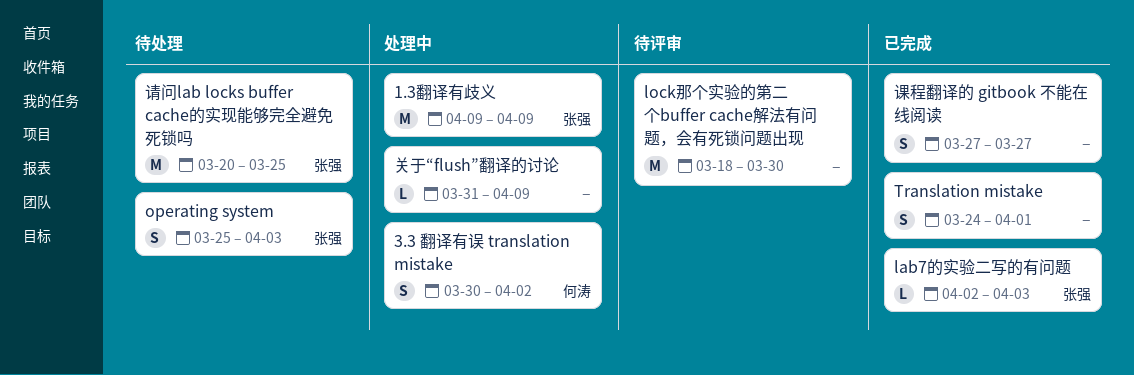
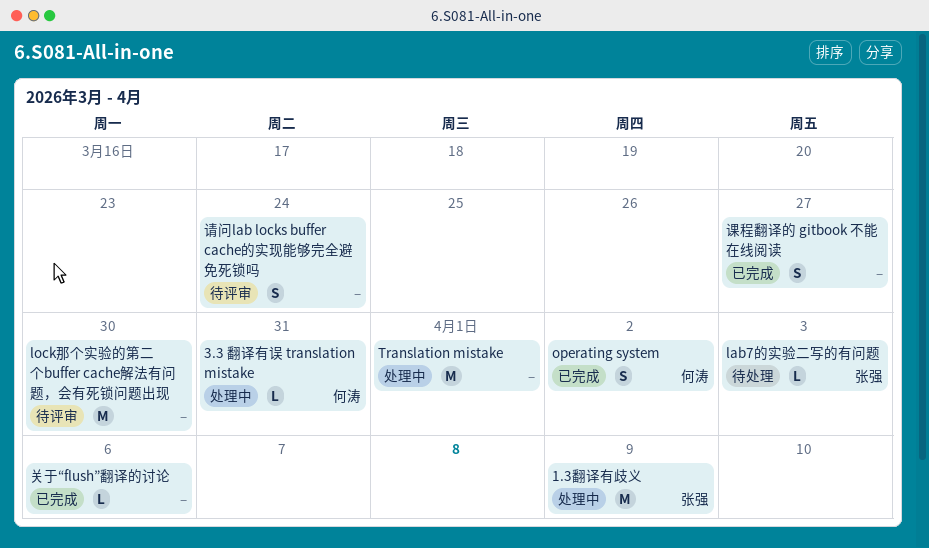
3.3 翻译有误 translation mistake, estimate: S -> L
3.3 翻译有误 translation mistake, due: Apr 2 -> Mar 31
lab7的实验二写的有问题, status: 已完成 -> 待处理
operating system, status: 待处理 -> 已完成
operating system, owner: 张强 -> 何涛
operating system, due: Apr 3 -> Apr 2
Translation mistake, status: 已完成 -> 处理中
Translation mistake, estimate: S -> M
关于“flush”翻译的讨论, status: 处理中 -> 已完成
关于“flush”翻译的讨论, due: Apr 9 -> Apr 6
请问lab locks buffer cache的实现能够完全避免死锁吗, status: 待处理 -> 待评审
请问lab locks buffer cache的实现能够完全避免死锁吗, owner: 张强 -> none
请问lab locks buffer cache的实现能够完全避免死锁吗, estimate: M -> S
请问lab locks buffer cache的实现能够完全避免死锁吗, due: Mar 25 -> Mar 24

